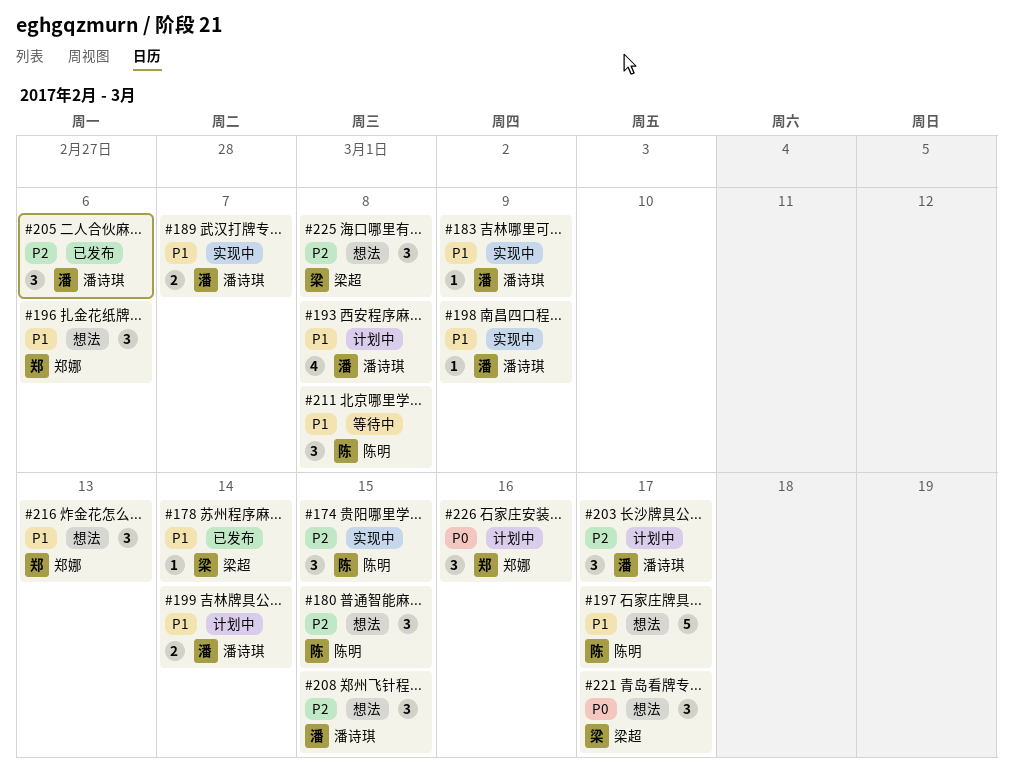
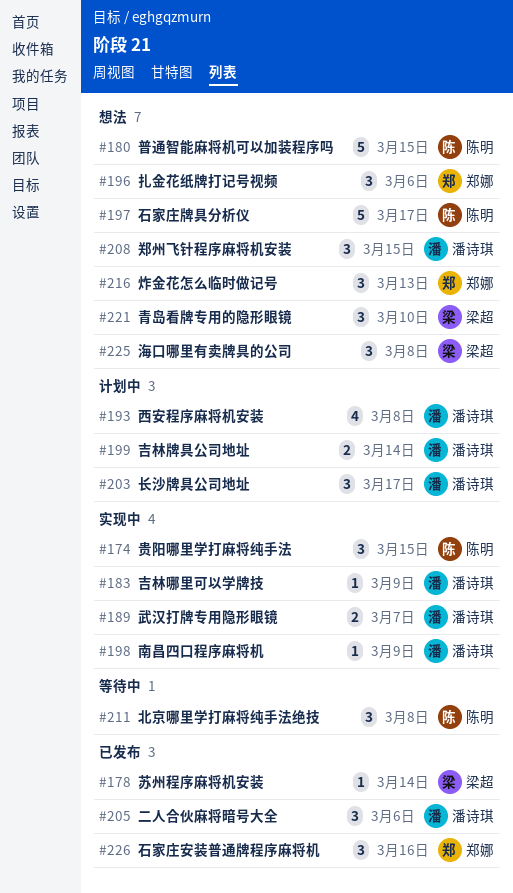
#180, estimate: 3 -> 5
#221, due: Mar 17 -> Mar 10
#226, status: 计划中 -> 已发布

